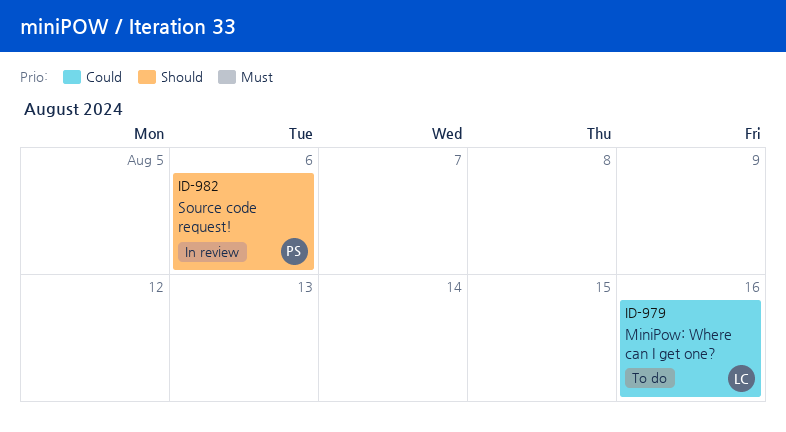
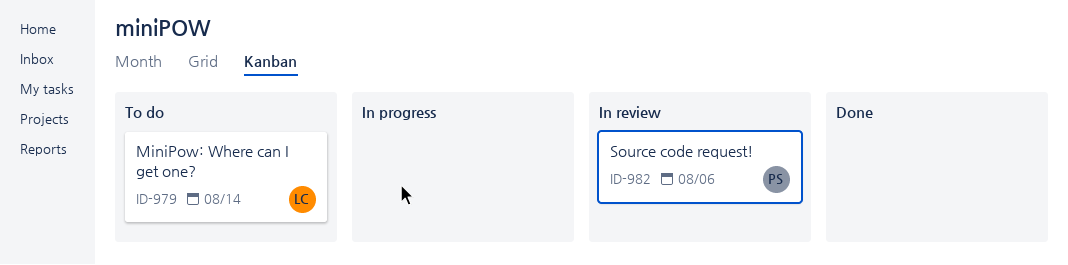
ID-979, due: Aug 16 -> Aug 14

